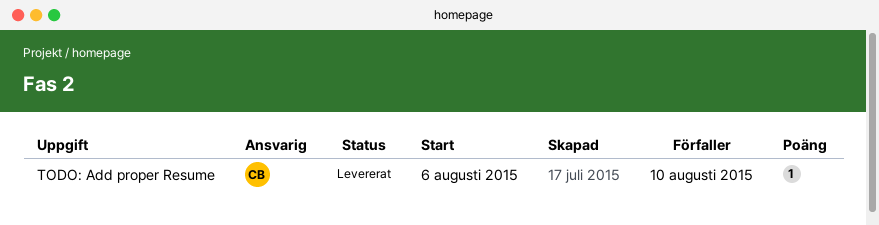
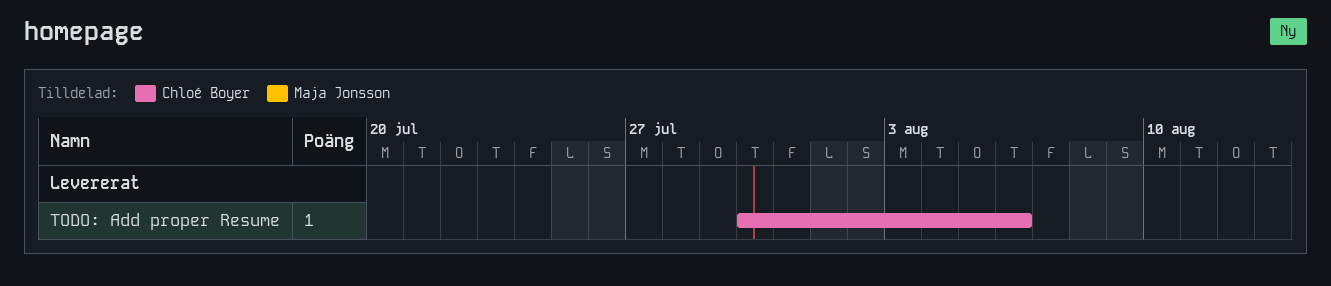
TODO: Add proper Resume, start: Aug 6 -> Jul 30
TODO: Add proper Resume, due: Aug 10 -> Aug 6

